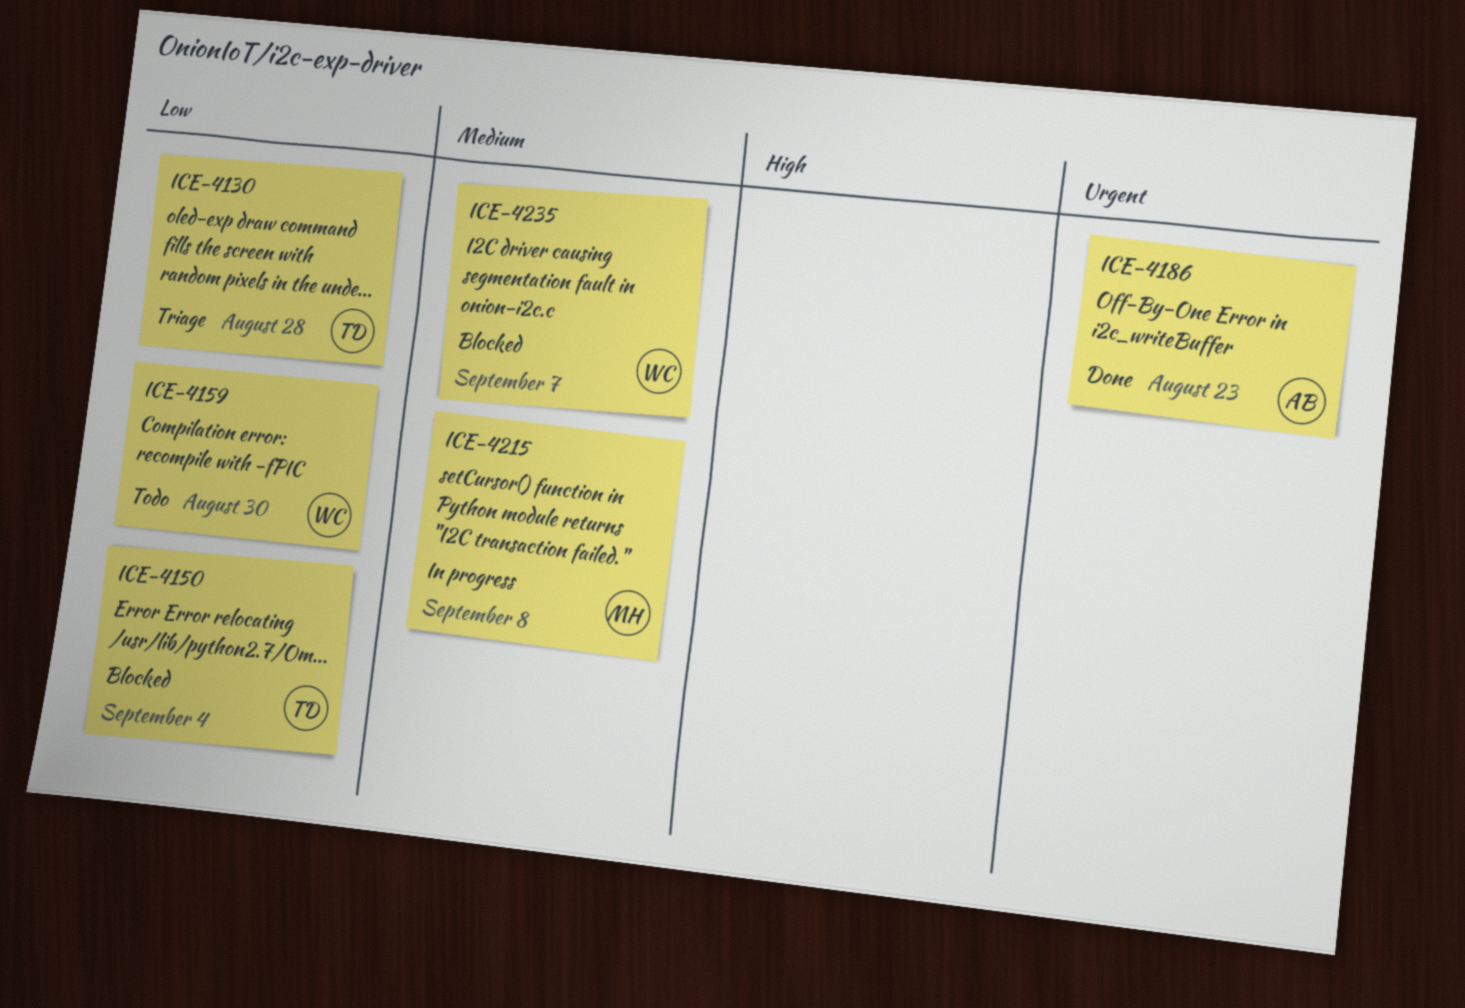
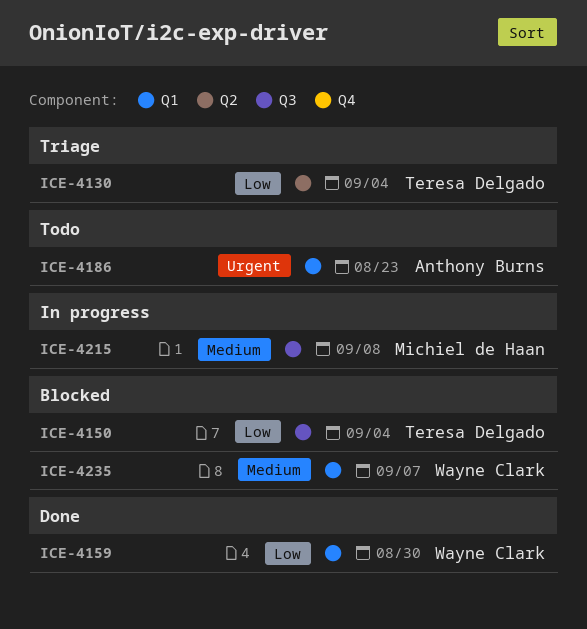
ICE-4130, due: Aug 28 -> Sep 4
ICE-4159, status: Todo -> Done
ICE-4186, status: Done -> Todo

